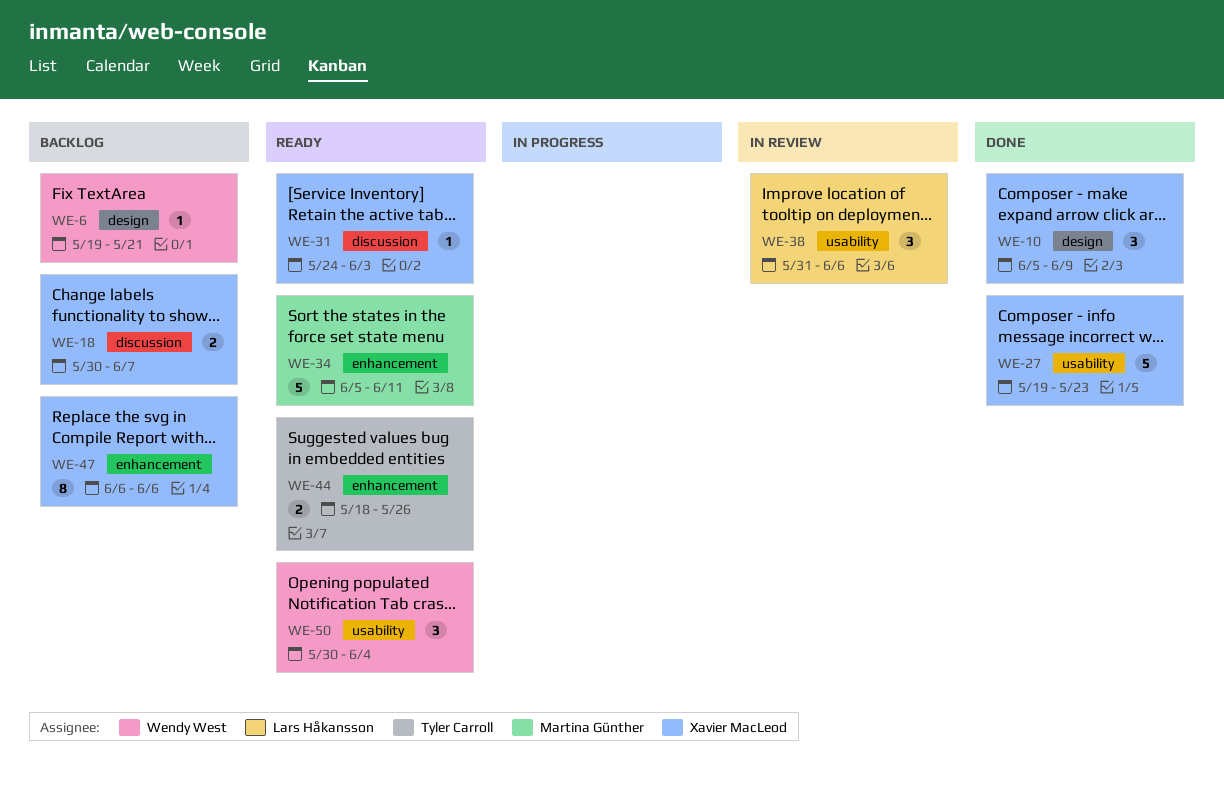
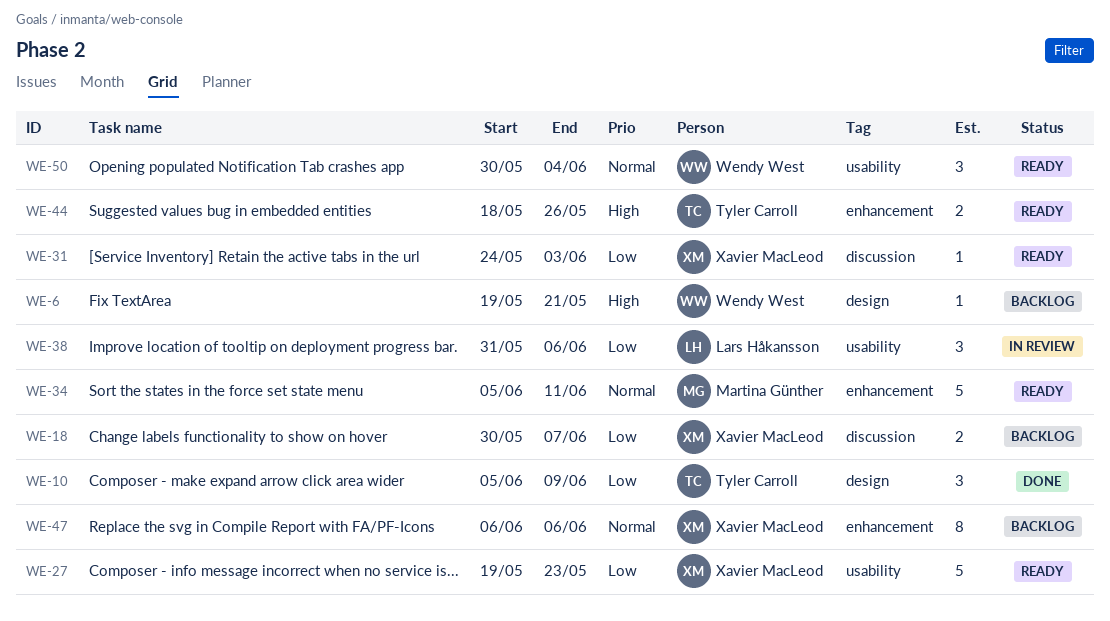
WE-10, owner: Xavier MacLeod -> Tyler Carroll
WE-27, status: Done -> Ready

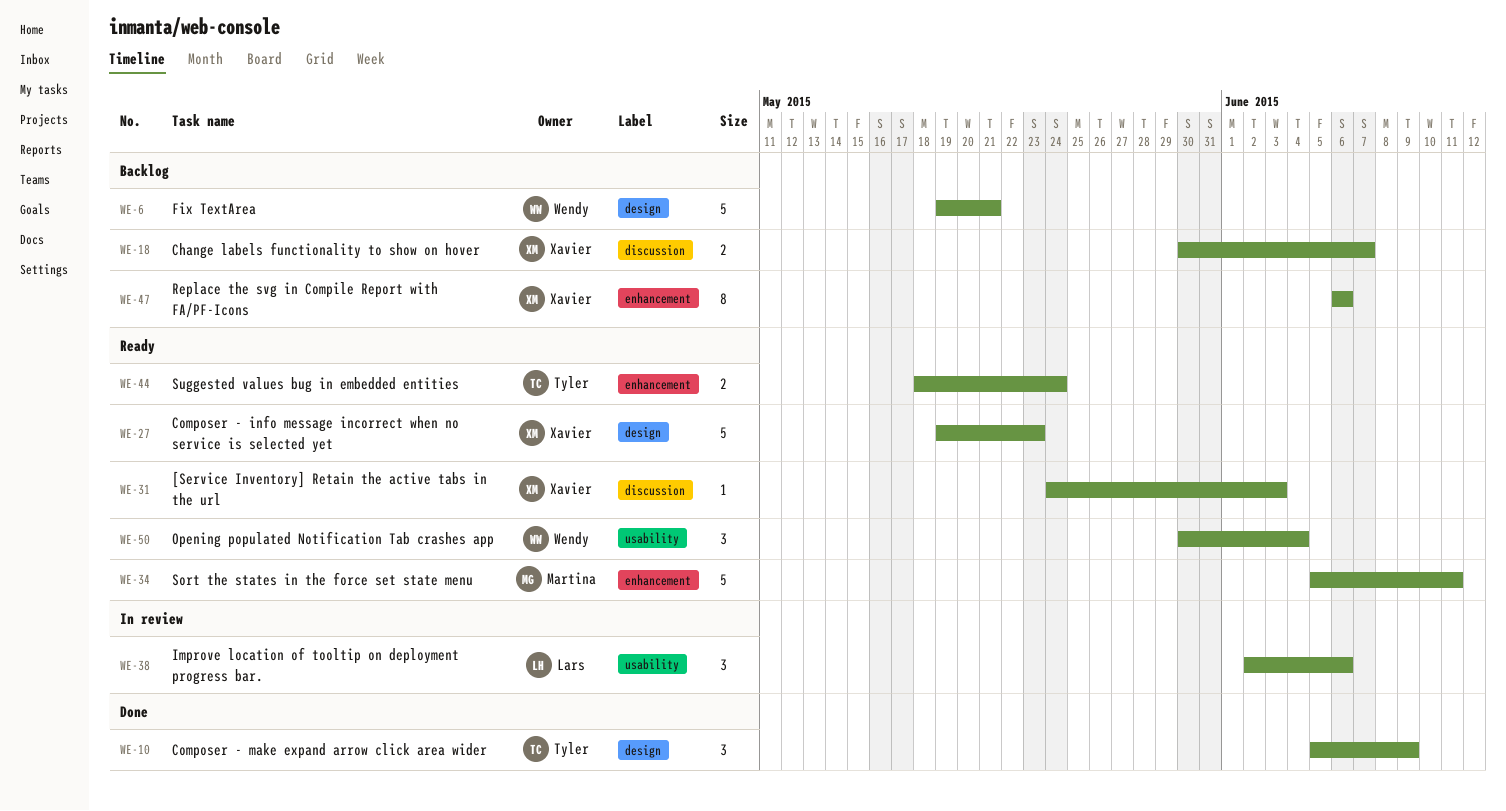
WE-6, estimate: 1 -> 5
WE-27, label: usability -> design
WE-38, start: May 31 -> Jun 2
WE-44, due: May 26 -> May 24

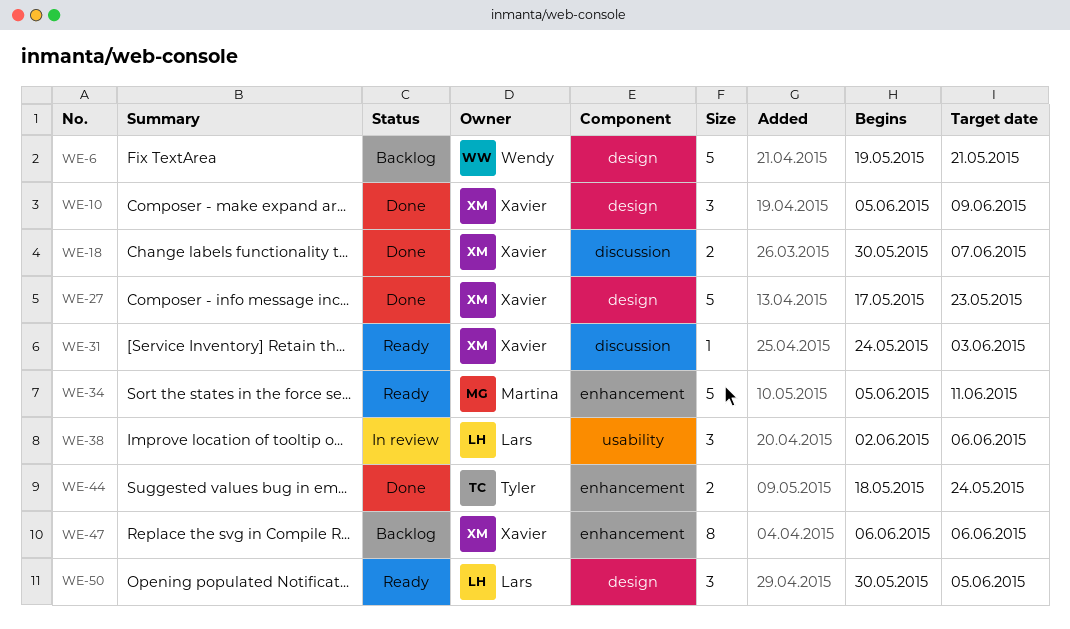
WE-10, owner: Tyler -> Xavier
WE-18, status: Backlog -> Done
WE-27, status: Ready -> Done
WE-27, start: May 19 -> May 17
WE-44, status: Ready -> Done
WE-50, owner: Wendy -> Lars
WE-50, label: usability -> design
WE-50, due: Jun 4 -> Jun 5

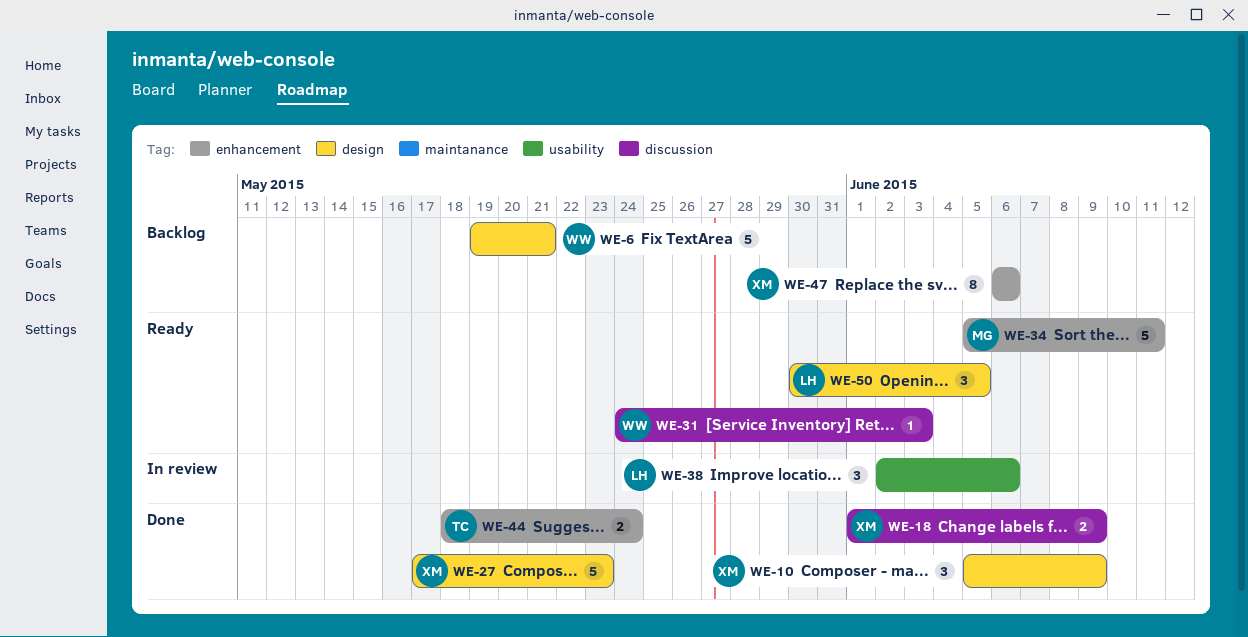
WE-18, start: May 30 -> Jun 1
WE-18, due: Jun 7 -> Jun 9
WE-31, owner: Xavier -> Wendy

